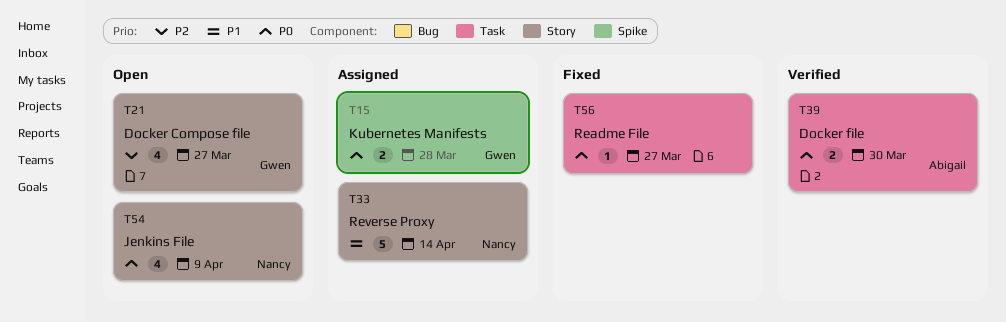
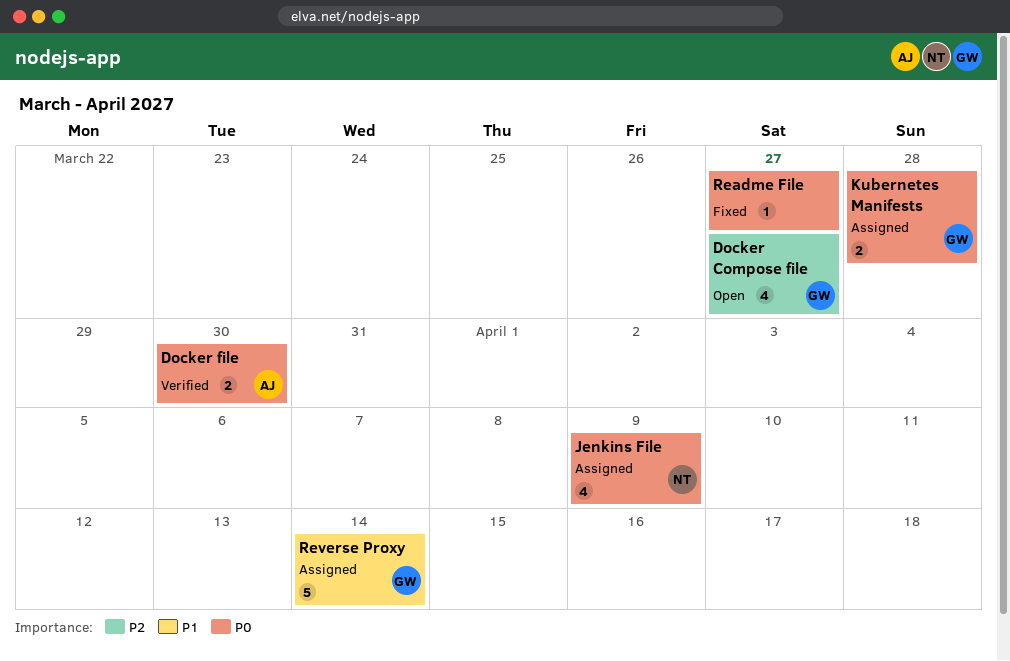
Jenkins File, status: Open -> Assigned
Reverse Proxy, owner: Nancy -> Gwen

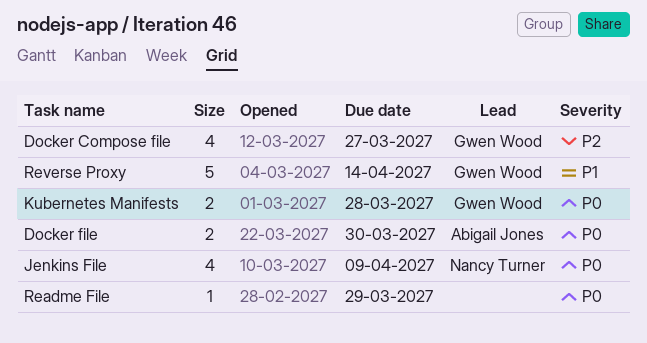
Readme File, due: Mar 27 -> Mar 29

